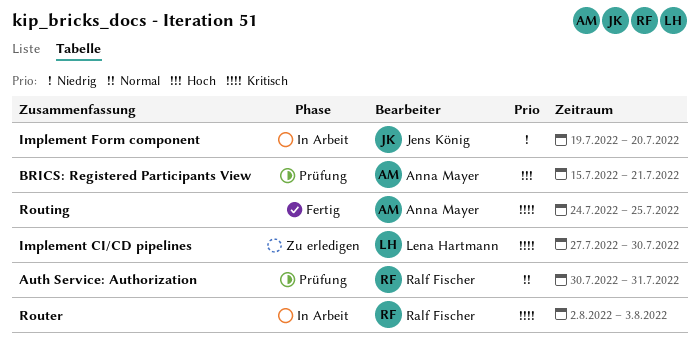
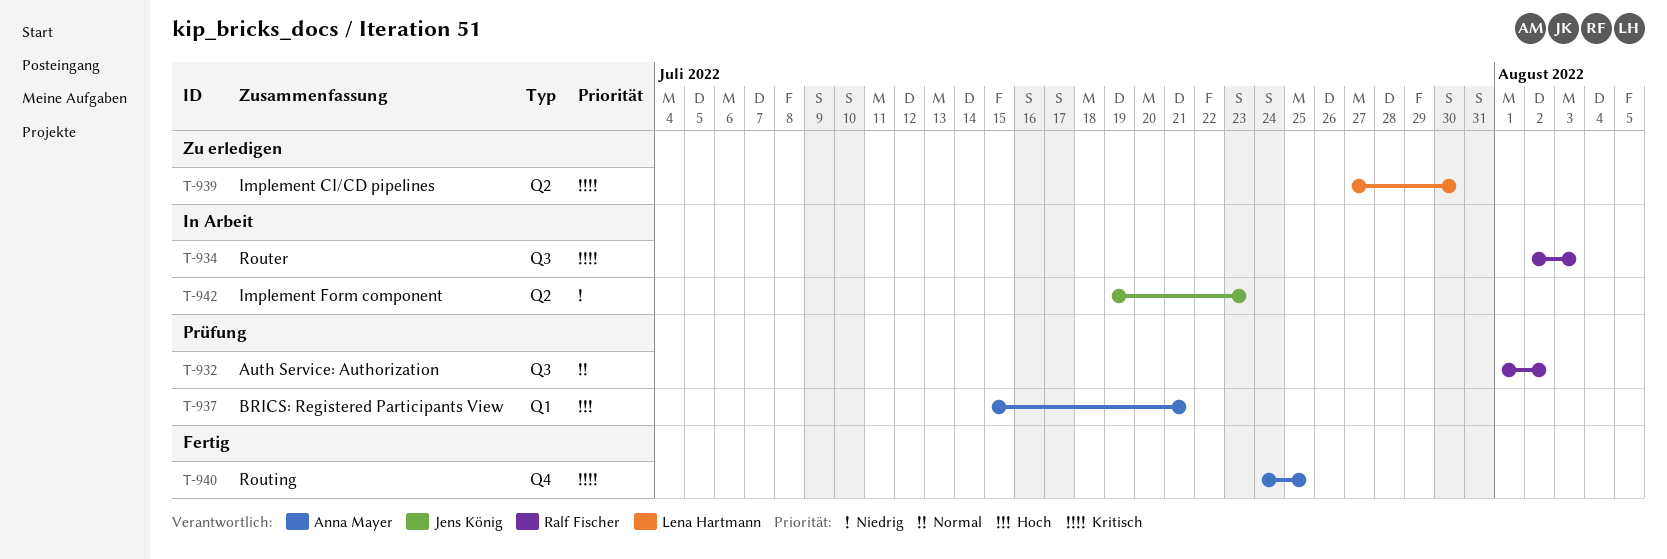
Auth Service: Authorization, start: Jul 30 -> Aug 1
Auth Service: Authorization, due: Jul 31 -> Aug 2
Implement Form component, due: Jul 20 -> Jul 23

